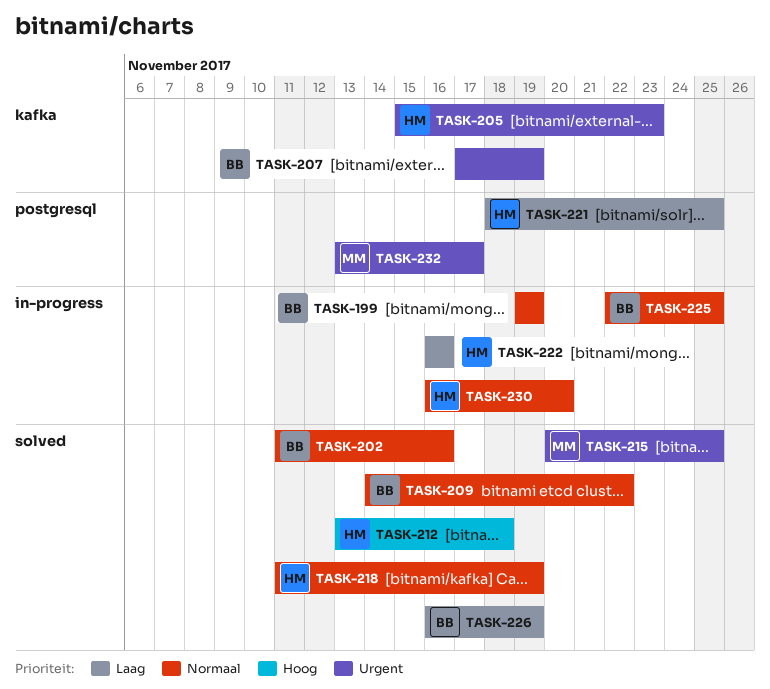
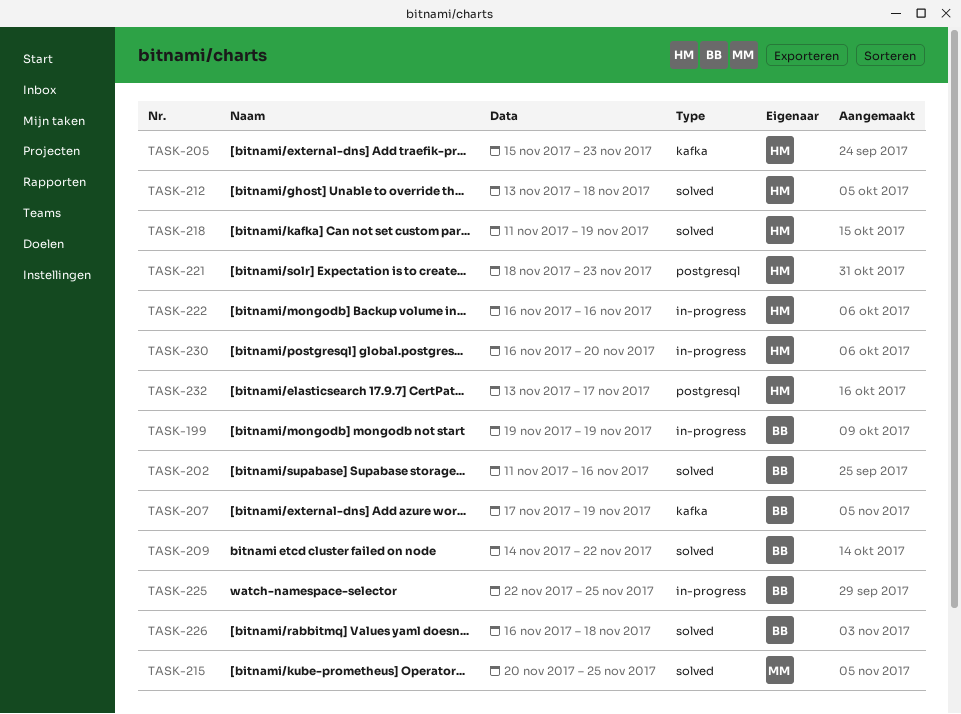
TASK-221, due: Nov 25 -> Nov 23
TASK-226, due: Nov 19 -> Nov 18
TASK-232, owner: MM -> HM

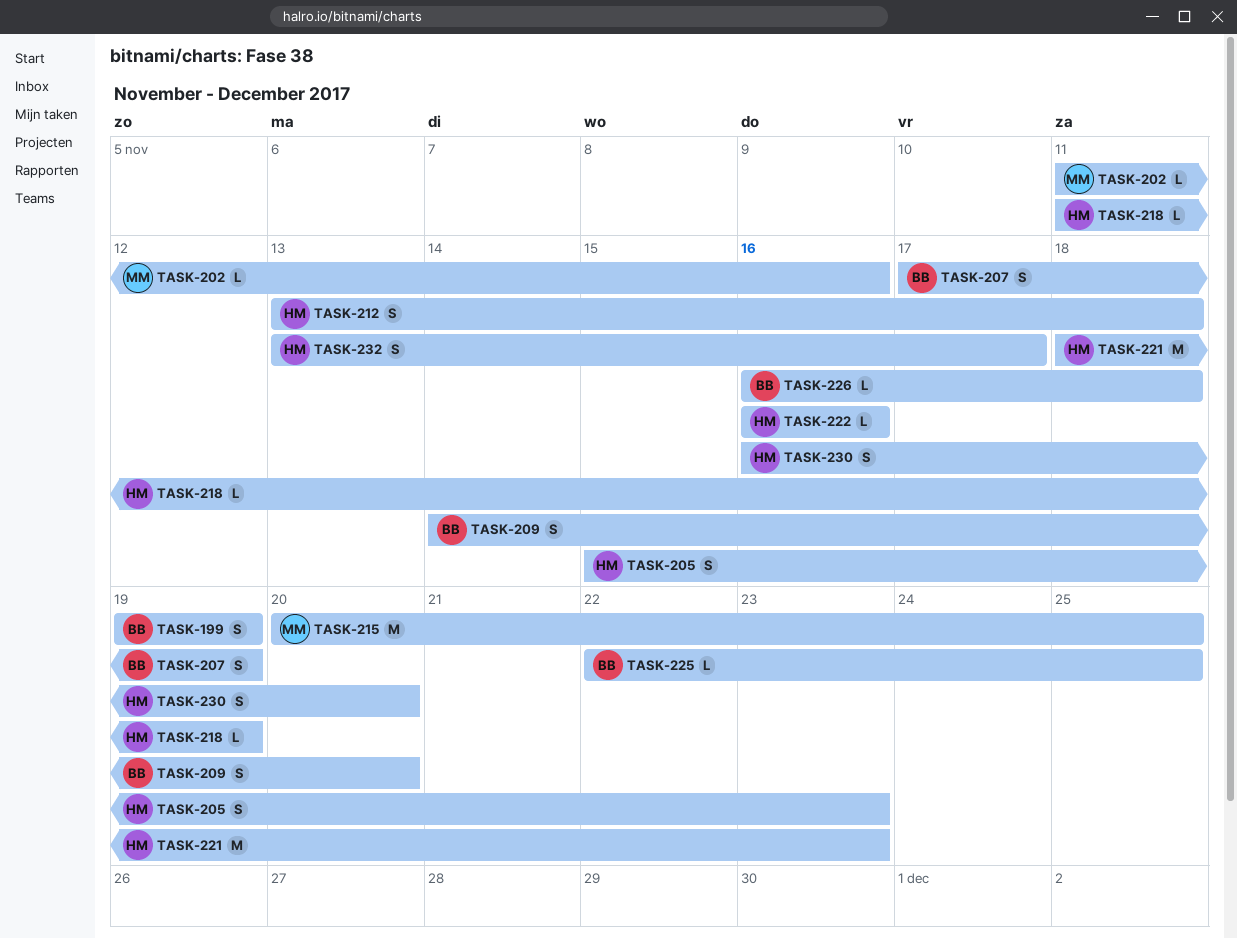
TASK-202, owner: BB -> MM
TASK-209, due: Nov 22 -> Nov 20

